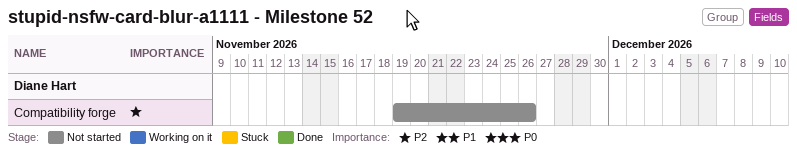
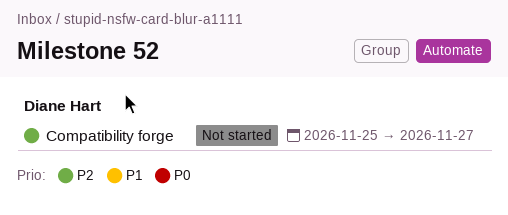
Compatibility forge, start: Nov 19 -> Nov 25
Compatibility forge, due: Nov 26 -> Nov 27

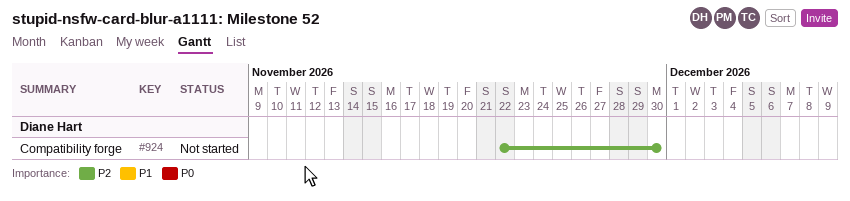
Compatibility forge, start: Nov 25 -> Nov 22
Compatibility forge, due: Nov 27 -> Nov 30

